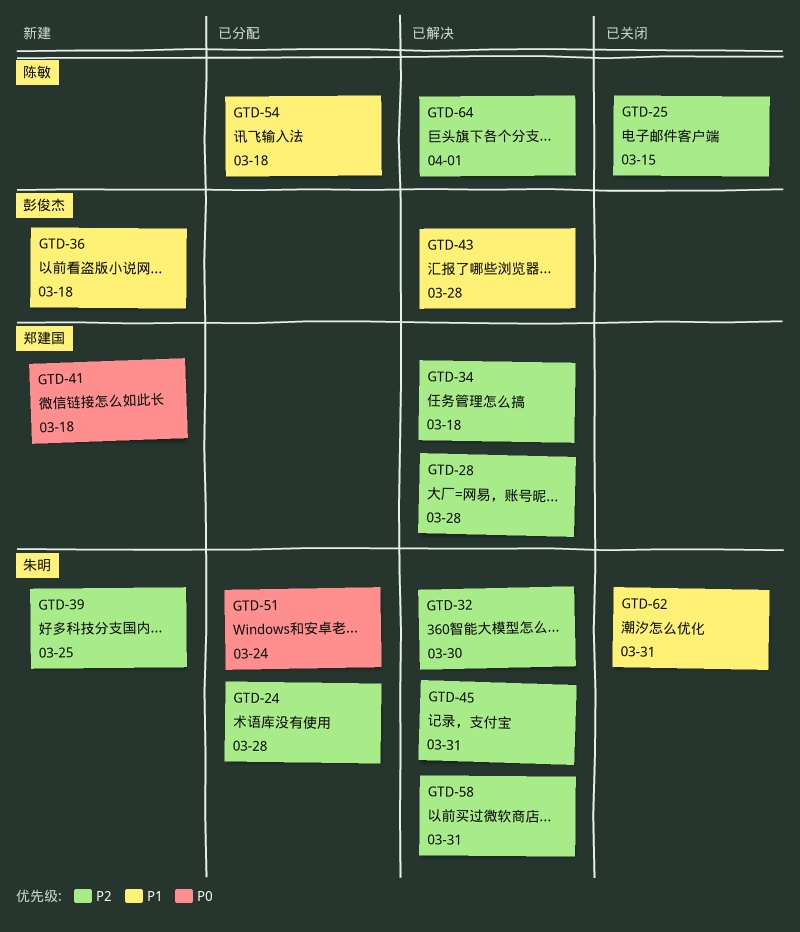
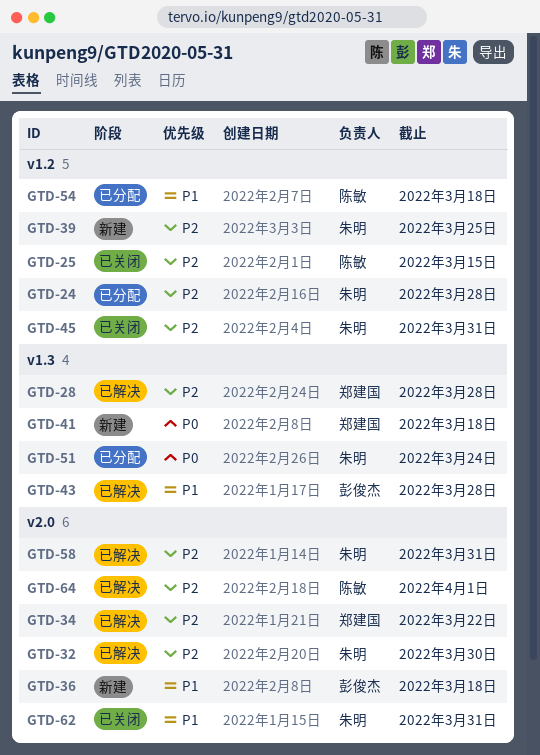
GTD-34, due: Mar 18 -> Mar 22
GTD-45, status: 已解决 -> 已关闭

